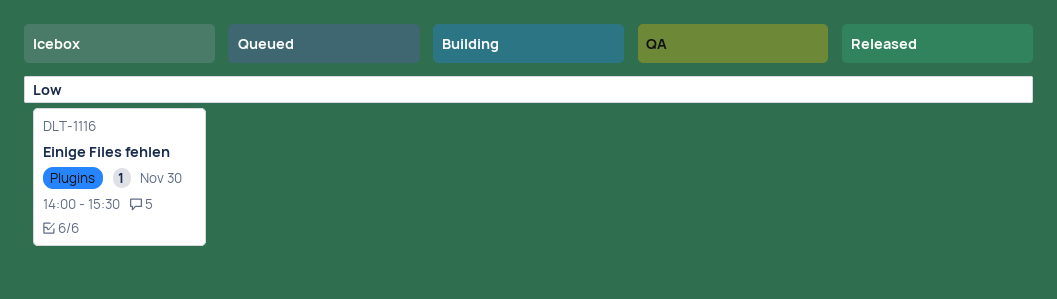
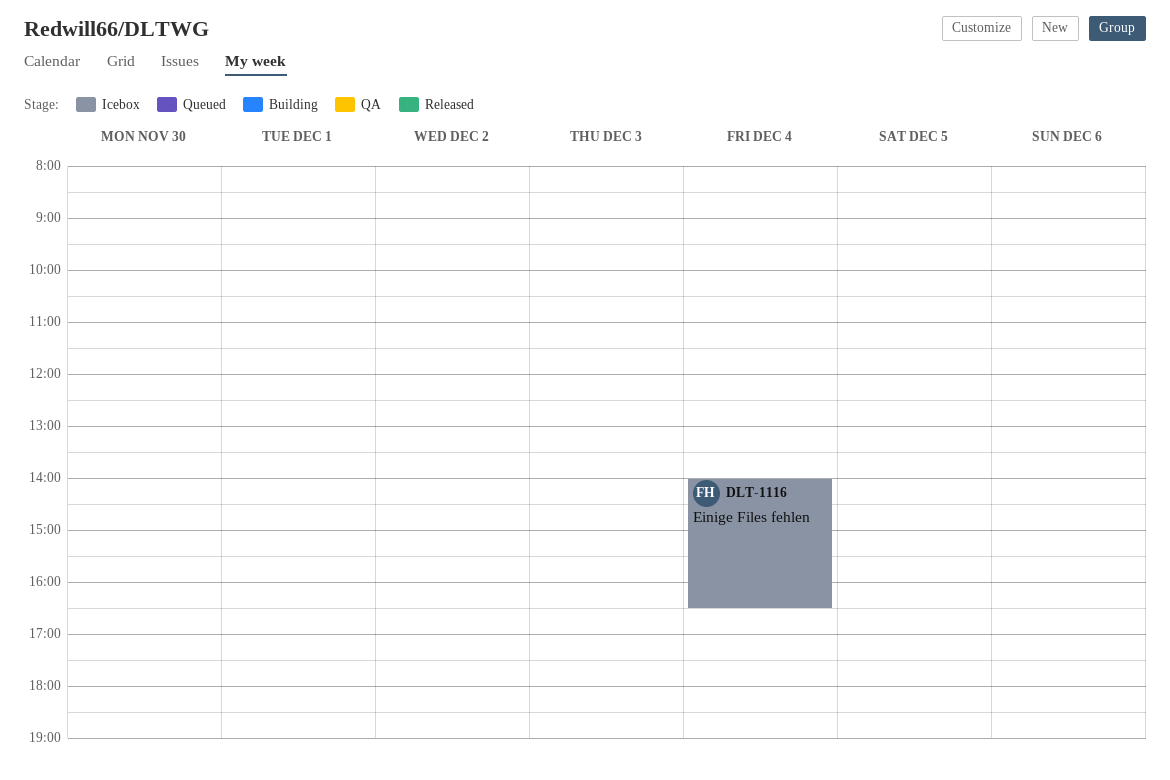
DLT-1116, day: Nov 30 -> Dec 4
DLT-1116, ends: 15:30 -> 16:30

